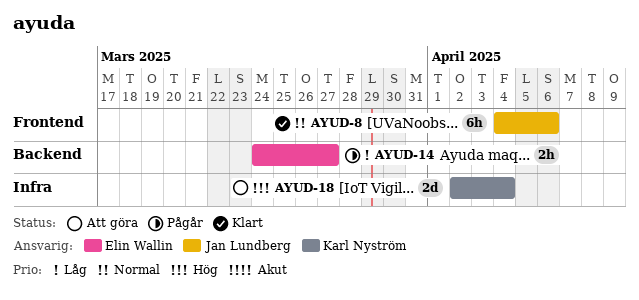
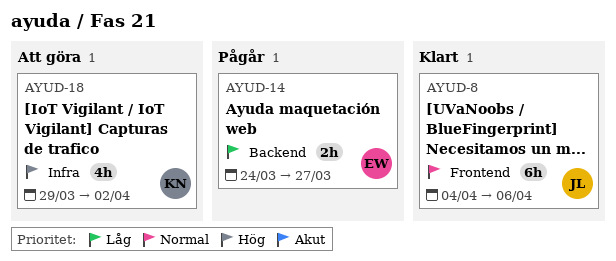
AYUD-18, estimate: 2d -> 4h
AYUD-18, start: Apr 2 -> Mar 29
AYUD-18, due: Apr 4 -> Apr 2

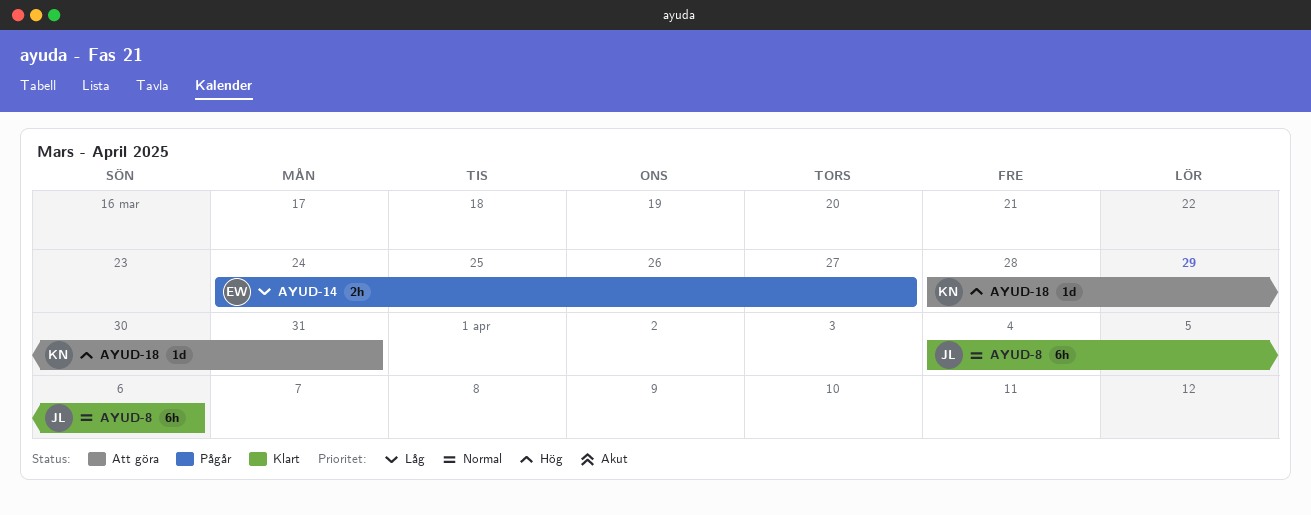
AYUD-18, estimate: 4h -> 1d
AYUD-18, start: Mar 29 -> Mar 28
AYUD-18, due: Apr 2 -> Mar 31

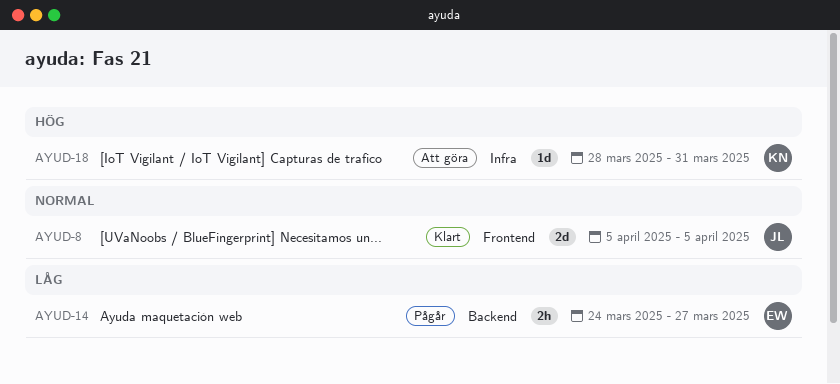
AYUD-8, estimate: 6h -> 2d
AYUD-8, start: Apr 4 -> Apr 5
AYUD-8, due: Apr 6 -> Apr 5

